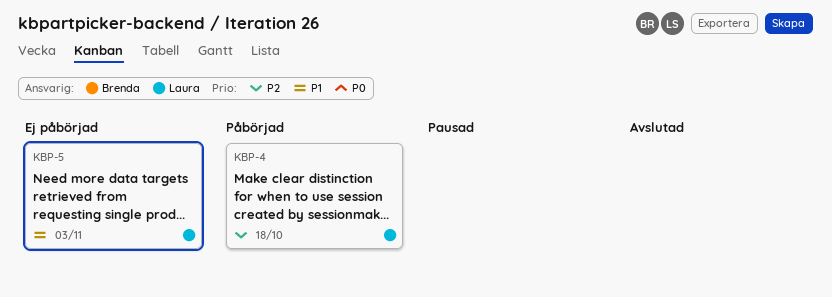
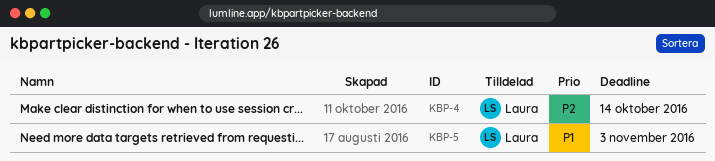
KBP-4, due: Oct 18 -> Oct 14

